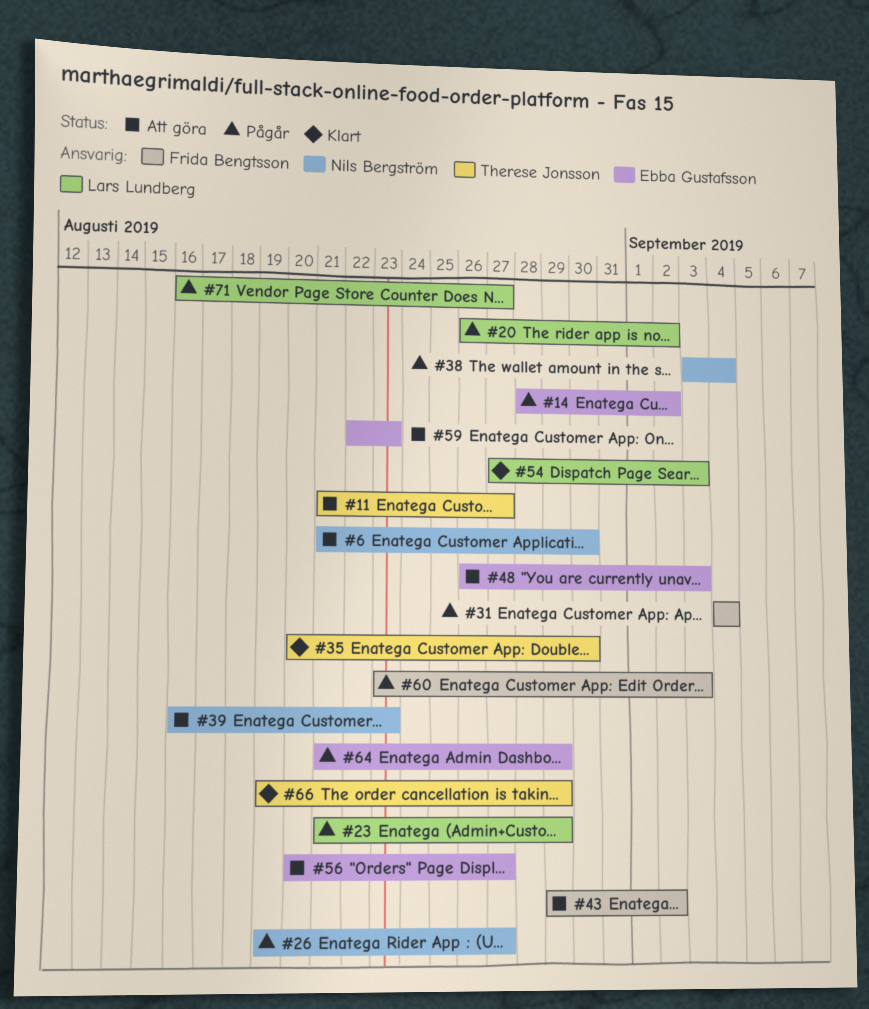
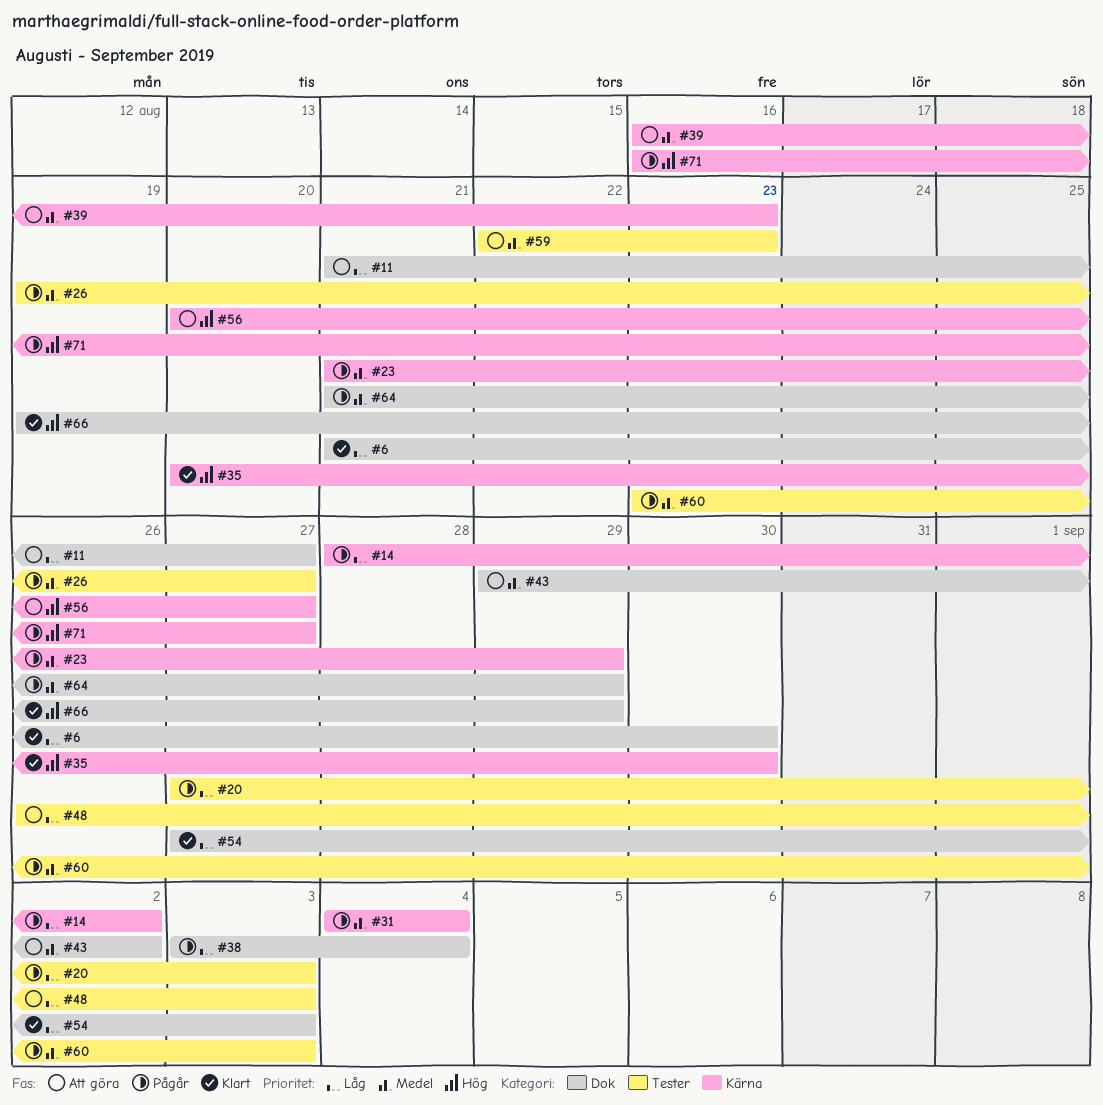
#6, status: Att göra -> Klart
#20, start: Aug 26 -> Aug 27
#20, due: Sep 2 -> Sep 3

